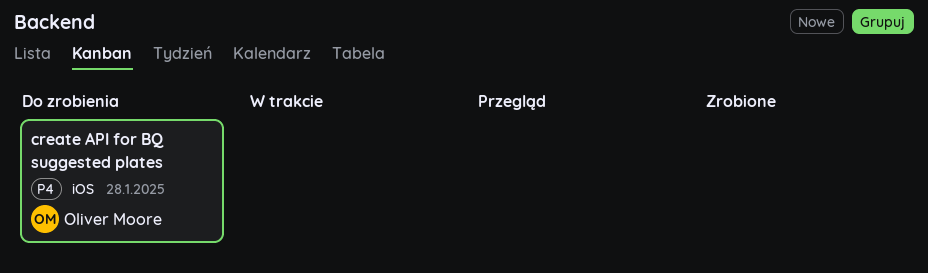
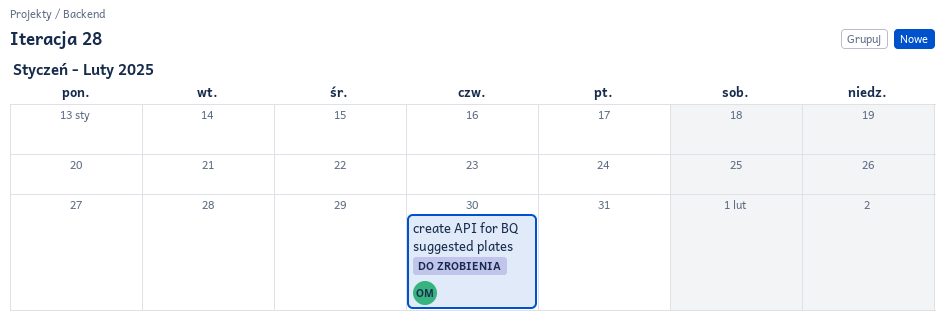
create API for BQ suggested plates, due: Jan 28 -> Jan 30

